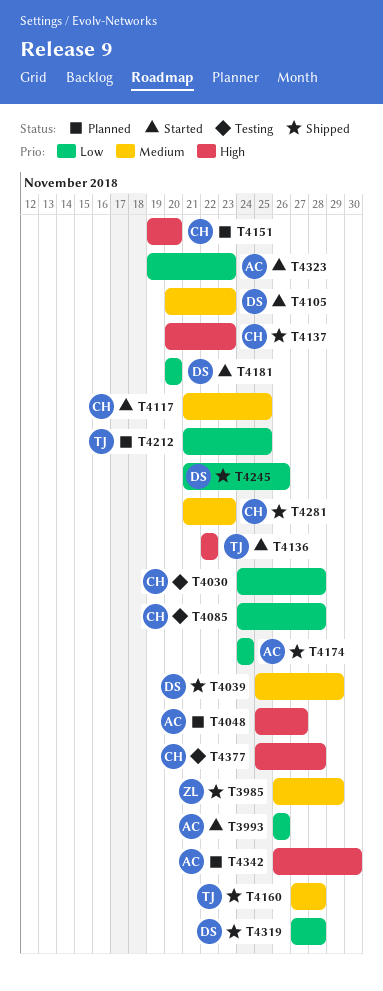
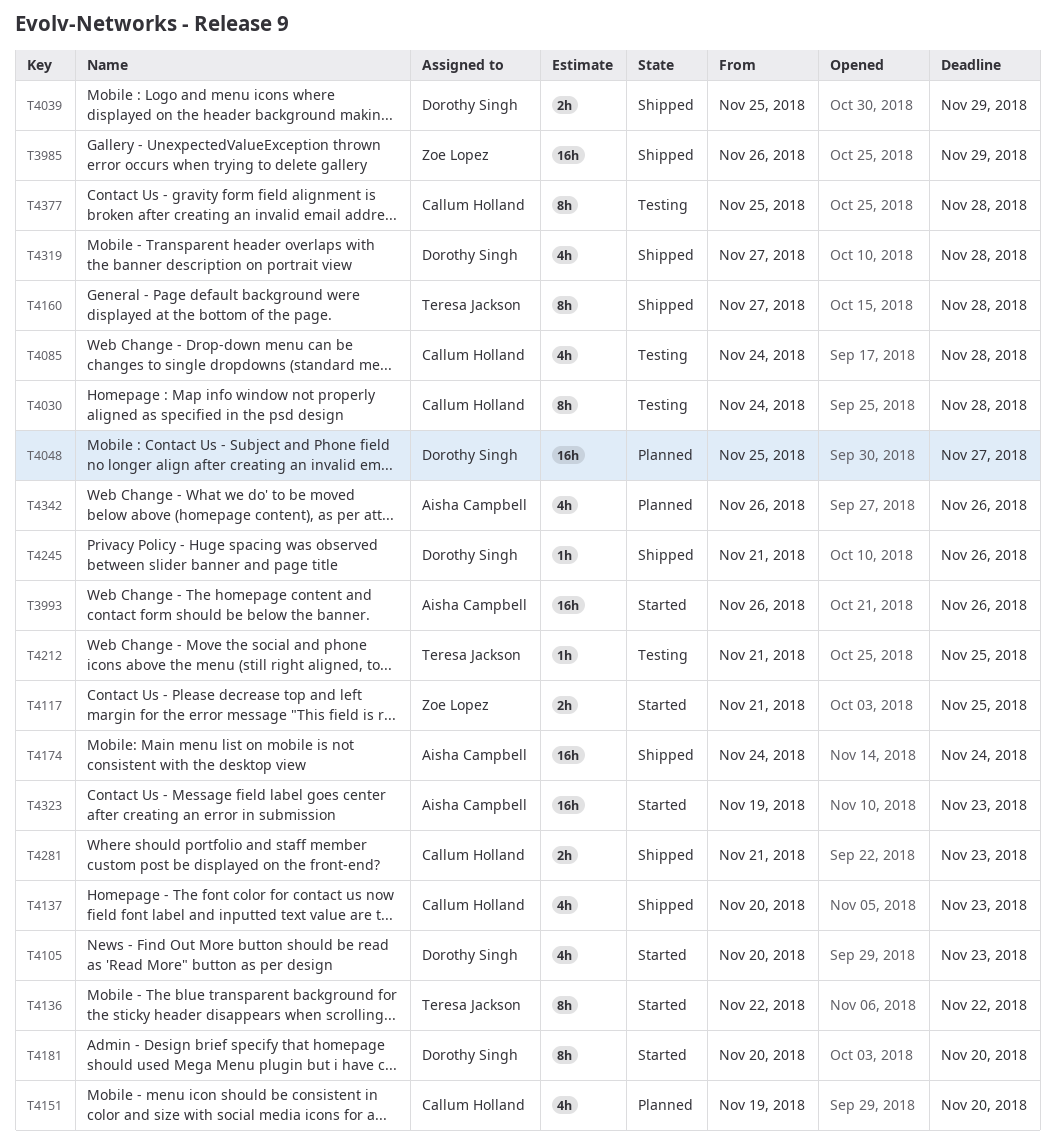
T4048, owner: Aisha Campbell -> Dorothy Singh
T4117, owner: Callum Holland -> Zoe Lopez
T4212, status: Planned -> Testing
T4342, due: Nov 30 -> Nov 26

